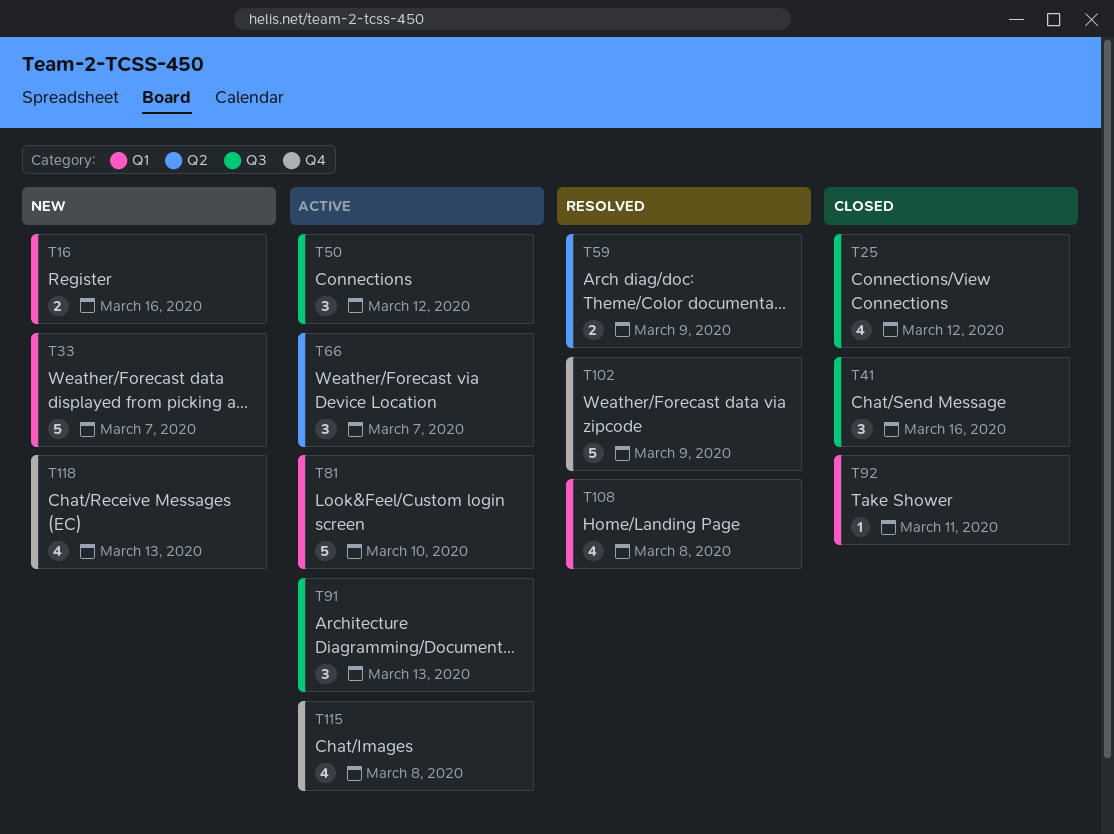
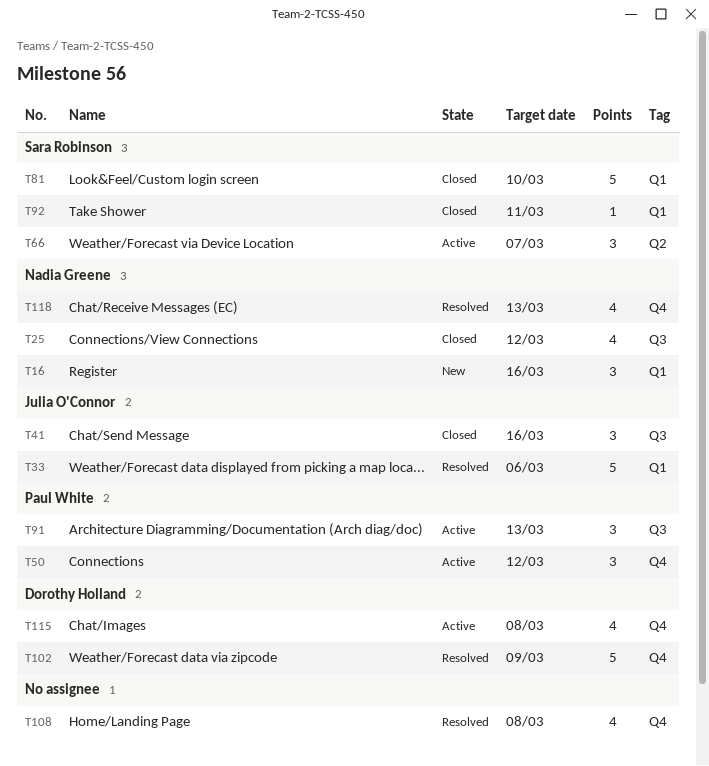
T16, estimate: 2 -> 3
T33, status: New -> Resolved
T33, due: Mar 7 -> Mar 6
T50, label: Q3 -> Q4
T59: present -> none
T81, status: Active -> Closed
T108, label: Q1 -> Q4
T118, status: New -> Resolved

